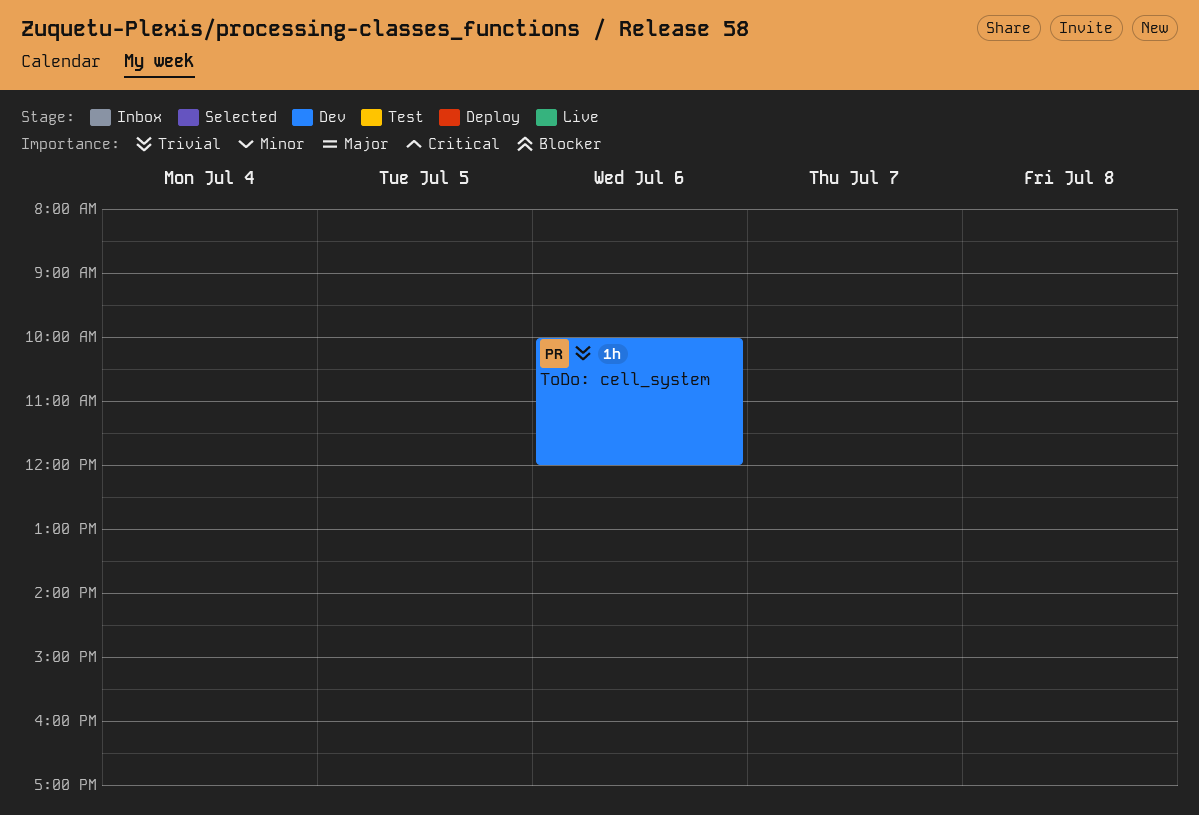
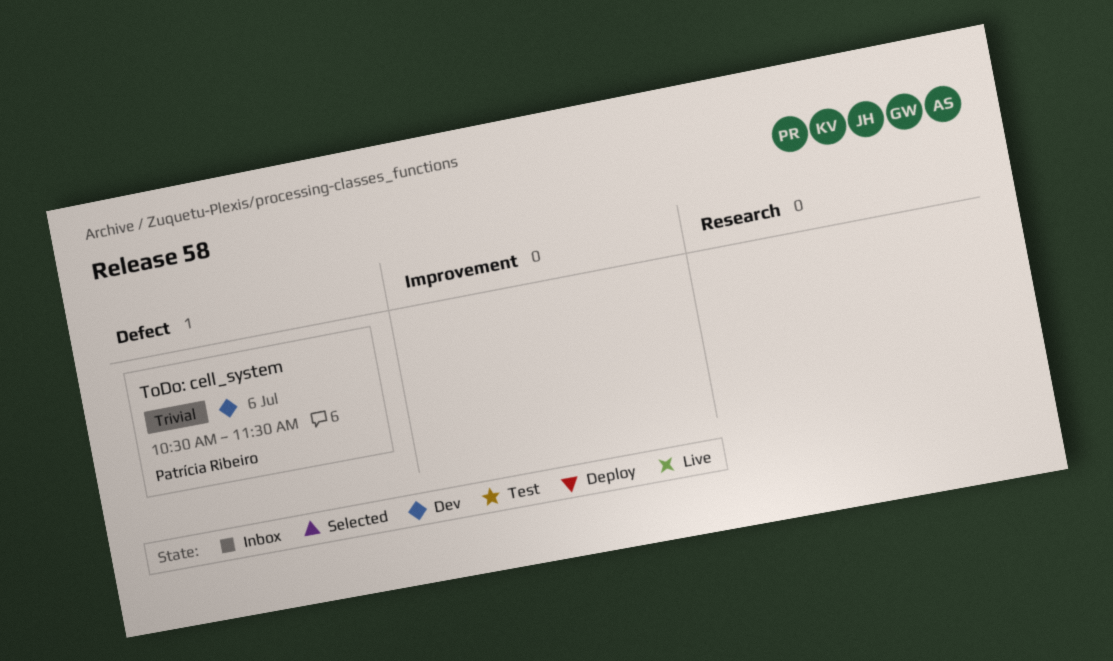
ToDo: cell_system, begins: 10:00 -> 10:30
ToDo: cell_system, ends: 12:00 -> 11:30

